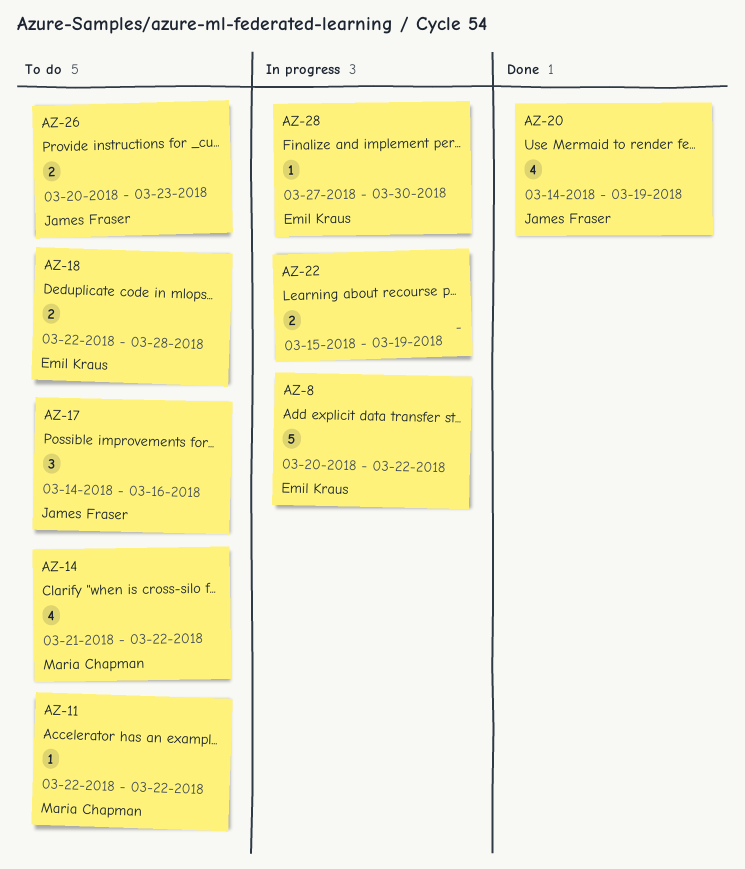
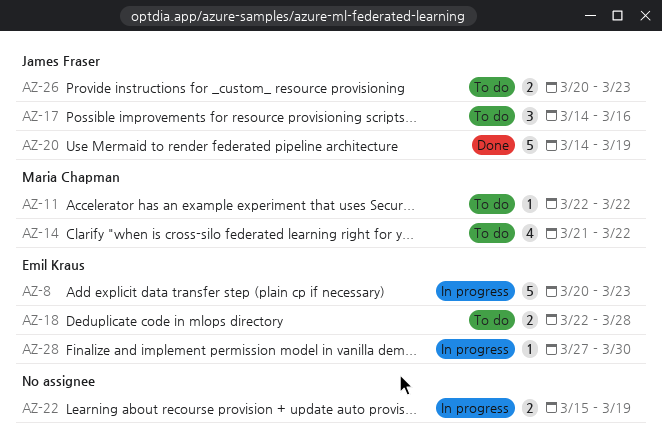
AZ-8, due: Mar 22 -> Mar 23
AZ-20, estimate: 4 -> 5

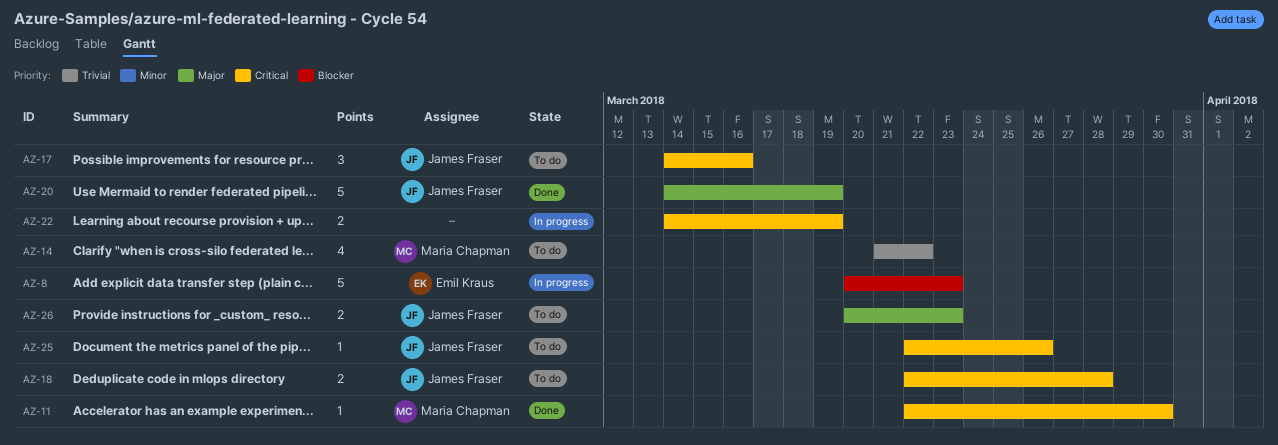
AZ-11, status: To do -> Done
AZ-11, due: Mar 22 -> Mar 30
AZ-18, owner: Emil Kraus -> James Fraser
AZ-22, start: Mar 15 -> Mar 14
AZ-25: none -> present
AZ-28: present -> none

